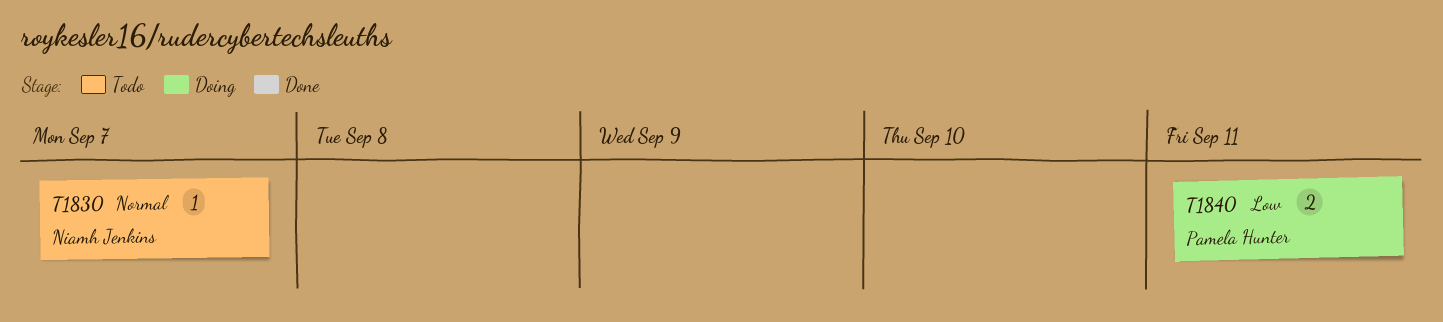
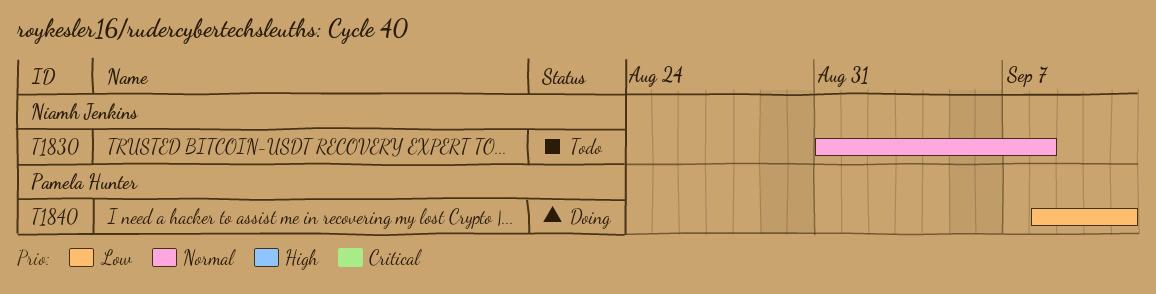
T1830, due: Sep 7 -> Sep 8

